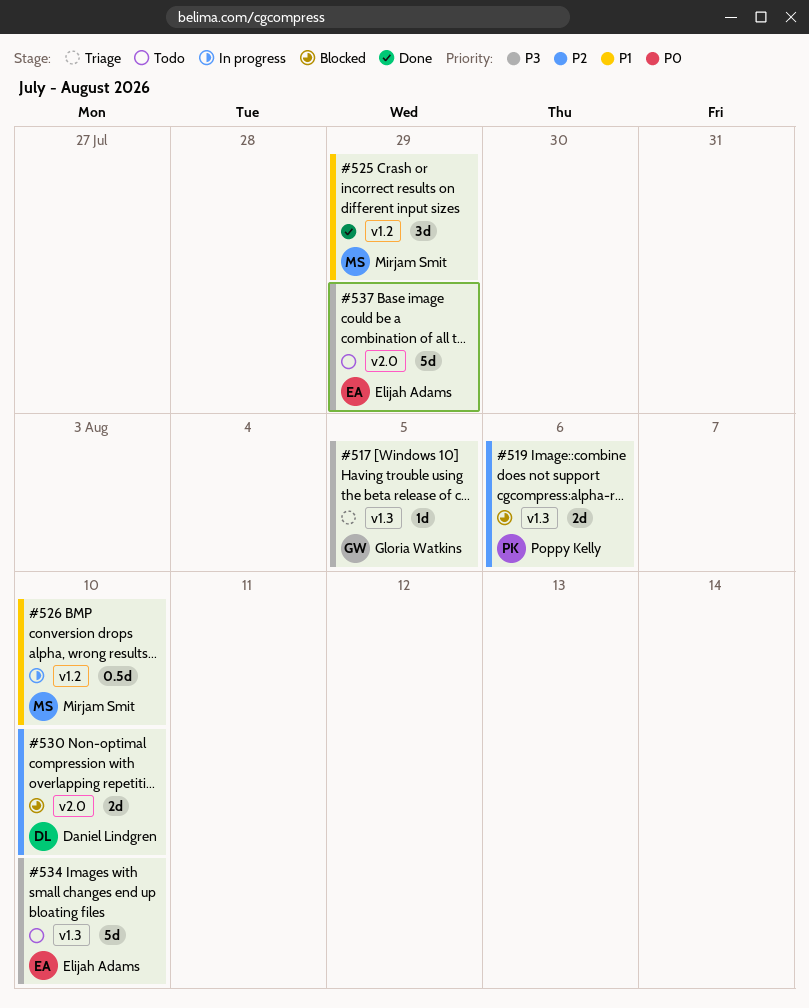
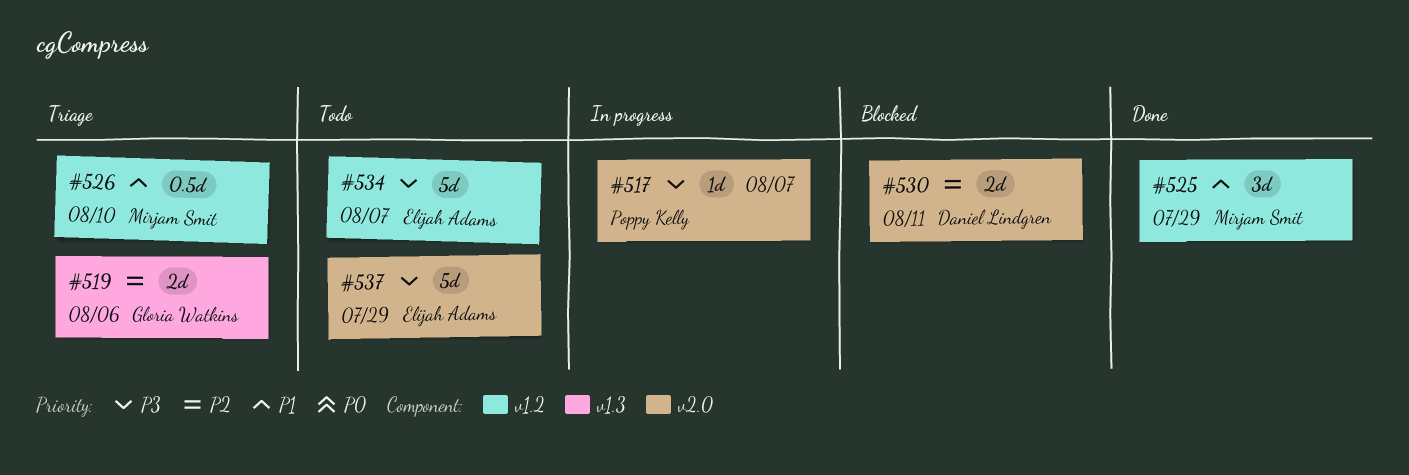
#517, status: Triage -> In progress
#517, owner: Gloria Watkins -> Poppy Kelly
#517, label: v1.3 -> v2.0
#517, due: Aug 5 -> Aug 7
#519, status: Blocked -> Triage
#519, owner: Poppy Kelly -> Gloria Watkins
#526, status: In progress -> Triage
#530, due: Aug 10 -> Aug 11
#534, label: v1.3 -> v1.2
#534, due: Aug 10 -> Aug 7

